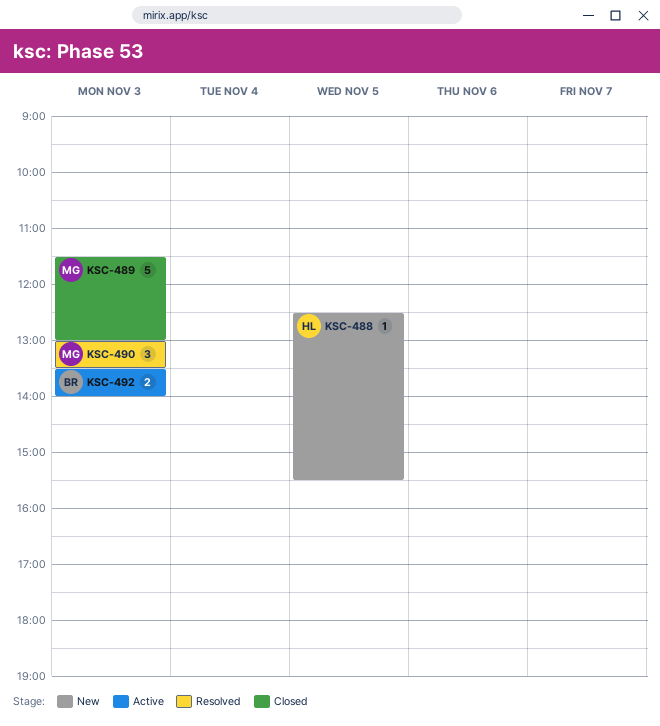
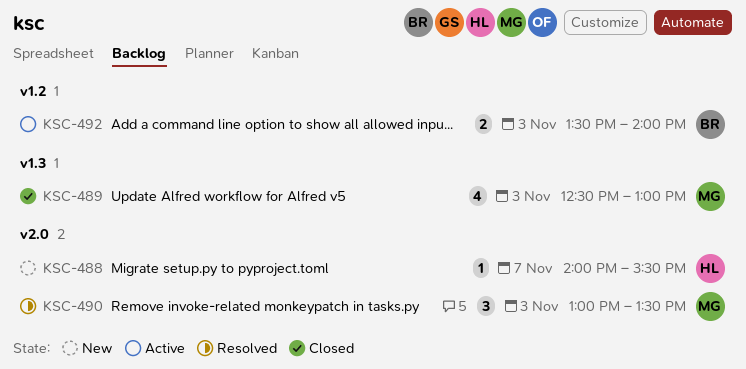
KSC-488, day: Nov 5 -> Nov 7
KSC-488, begins: 12:30 -> 14:00
KSC-489, estimate: 5 -> 4
KSC-489, begins: 11:30 -> 12:30

